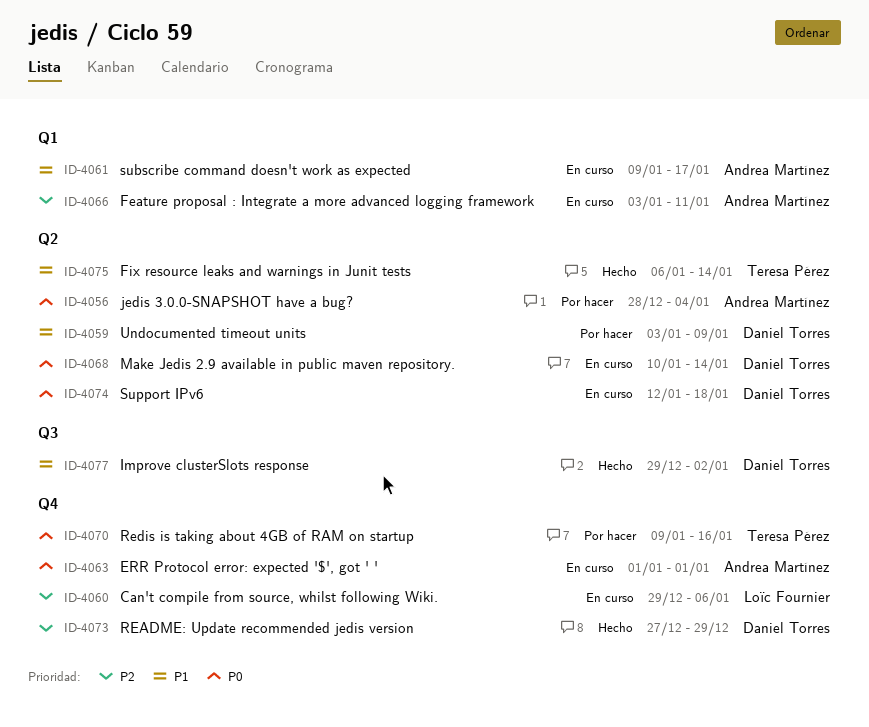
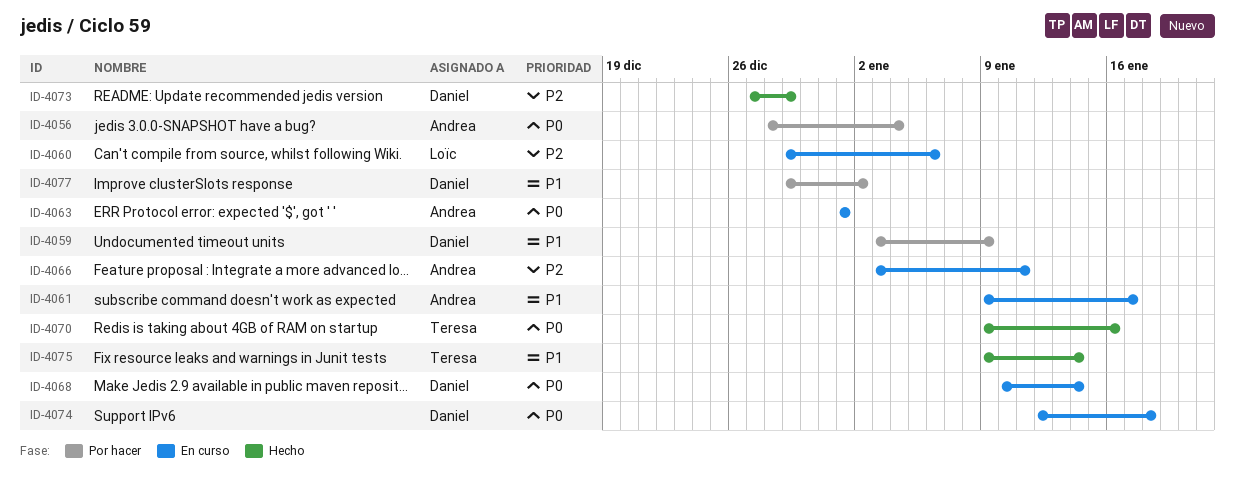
ID-4070, status: Por hacer -> Hecho
ID-4075, start: Jan 6 -> Jan 9
ID-4077, status: Hecho -> Por hacer

